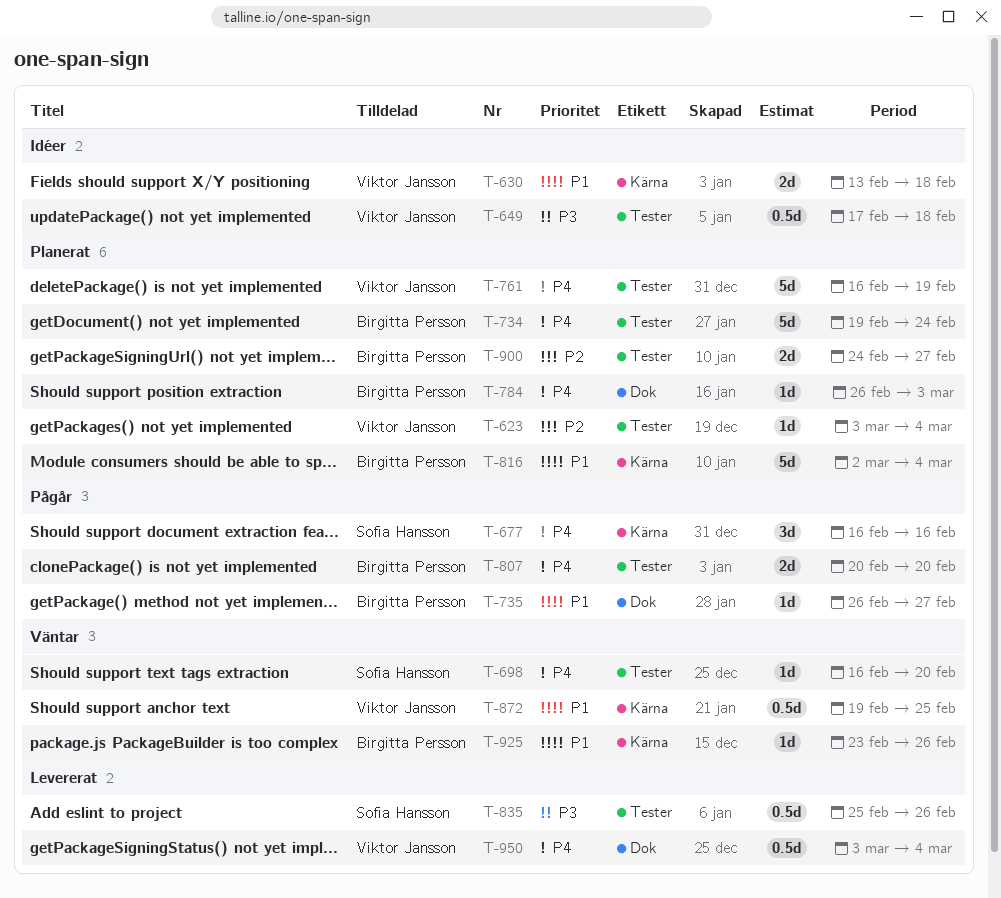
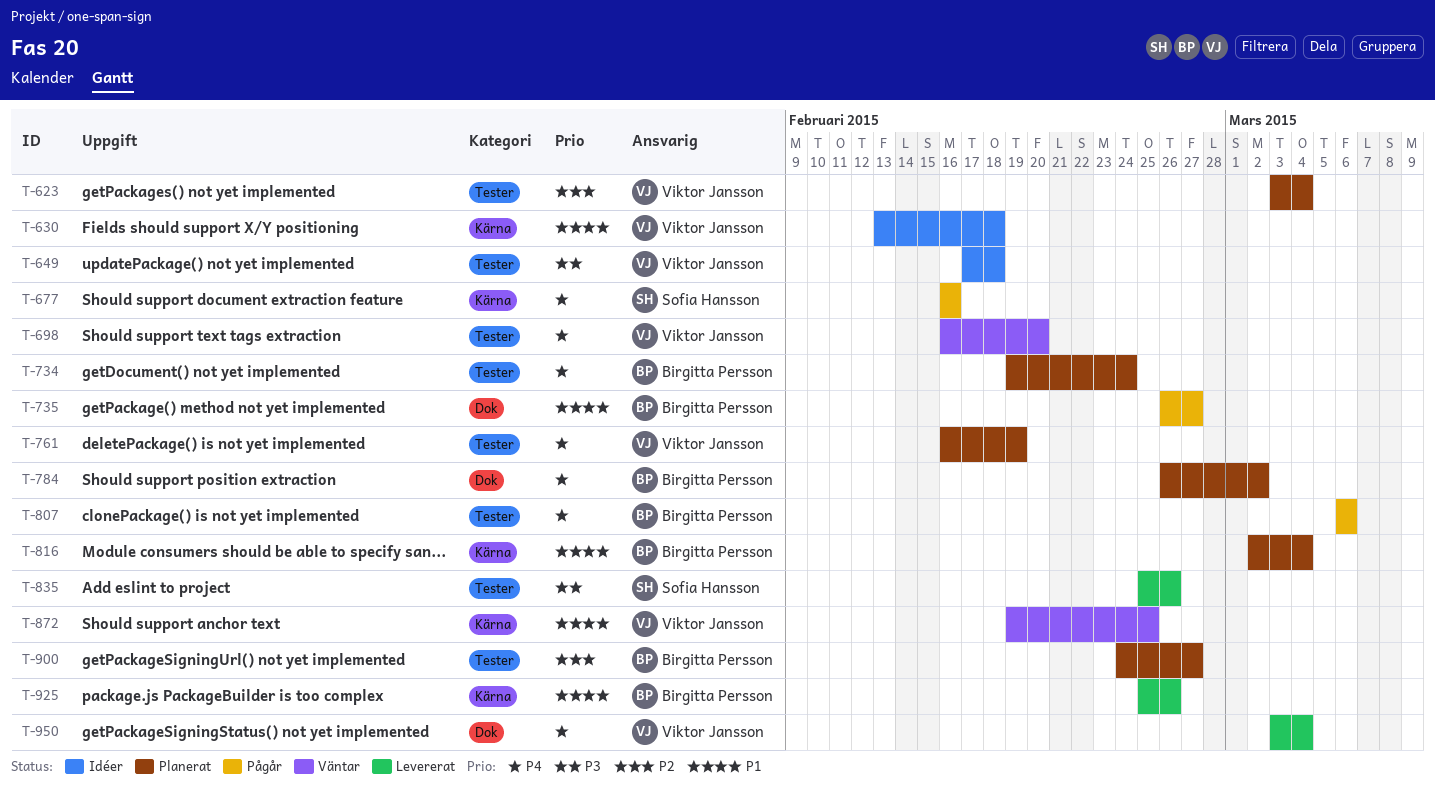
T-698, owner: Sofia Hansson -> Viktor Jansson
T-784, due: Mar 3 -> Mar 2
T-807, start: Feb 20 -> Mar 6
T-807, due: Feb 20 -> Mar 6
T-925, status: Väntar -> Levererat
T-925, start: Feb 23 -> Feb 25

